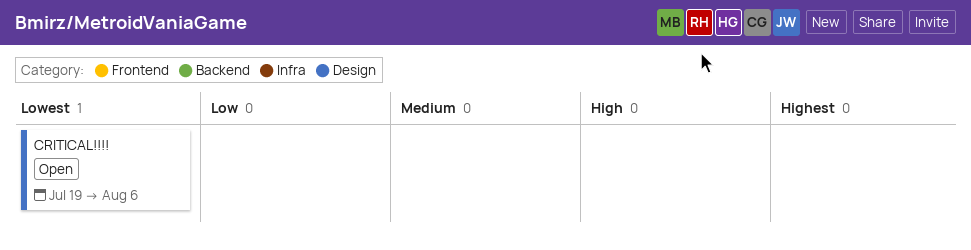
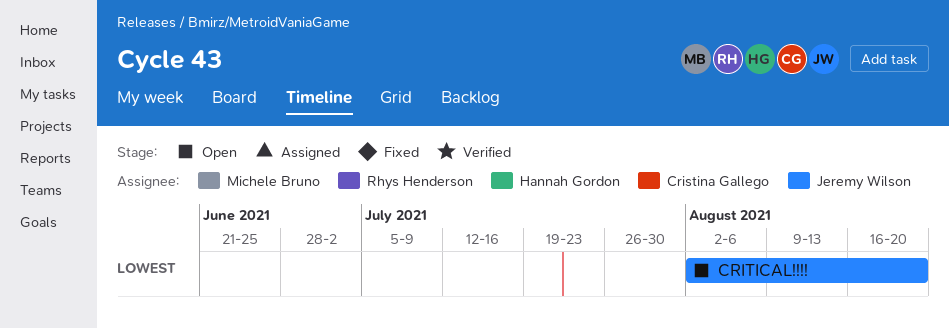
CRITICAL!!!!, start: Jul 19 -> Aug 2
CRITICAL!!!!, due: Aug 6 -> Aug 20

